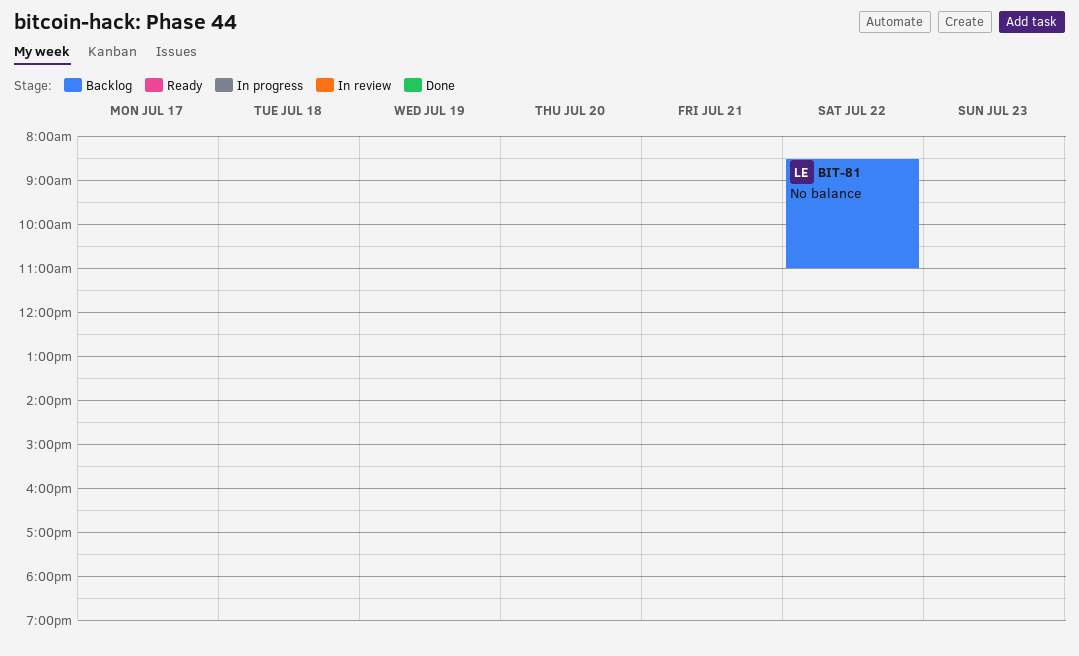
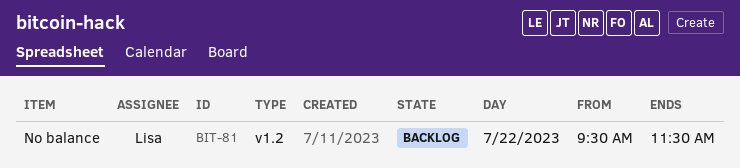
BIT-81, begins: 08:30 -> 09:30
BIT-81, ends: 11:00 -> 11:30

